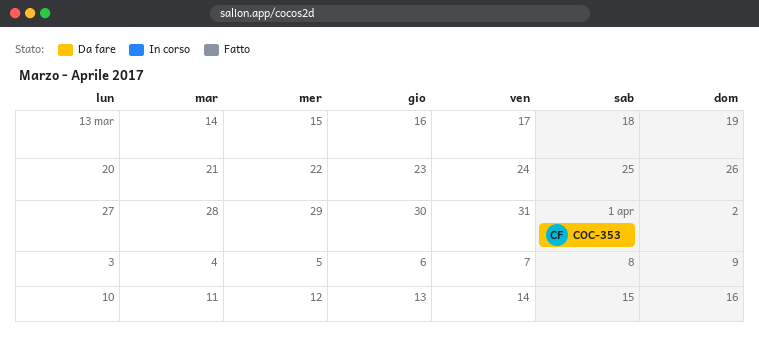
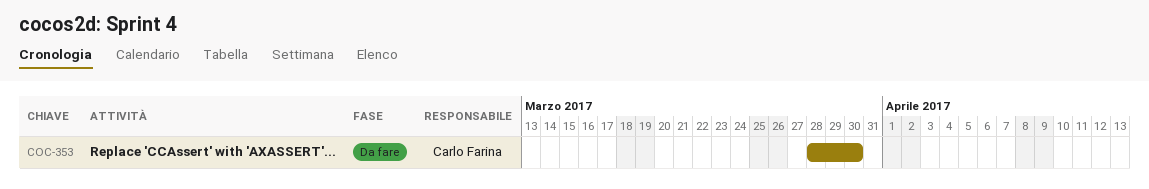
COC-353, start: Apr 1 -> Mar 28
COC-353, due: Apr 1 -> Mar 30

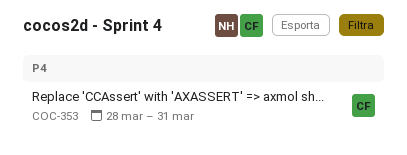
COC-353, due: Mar 30 -> Mar 31

